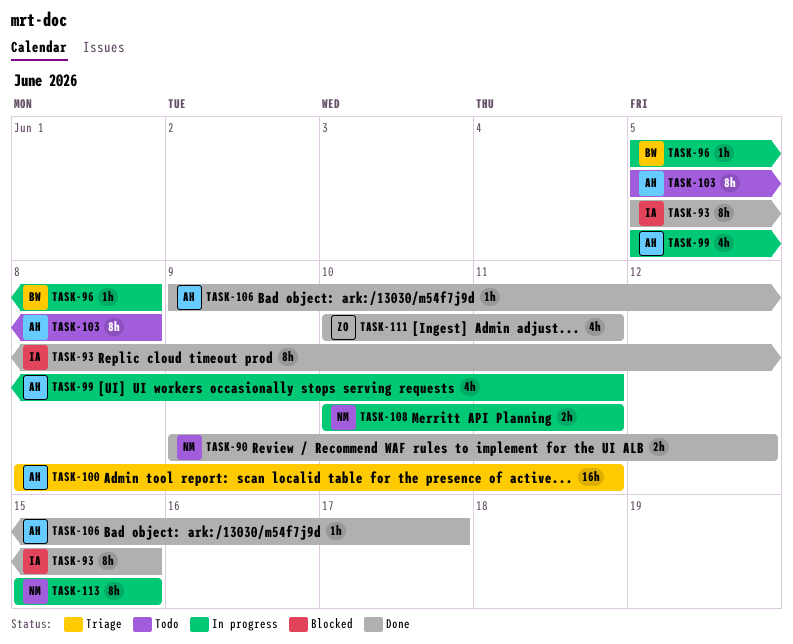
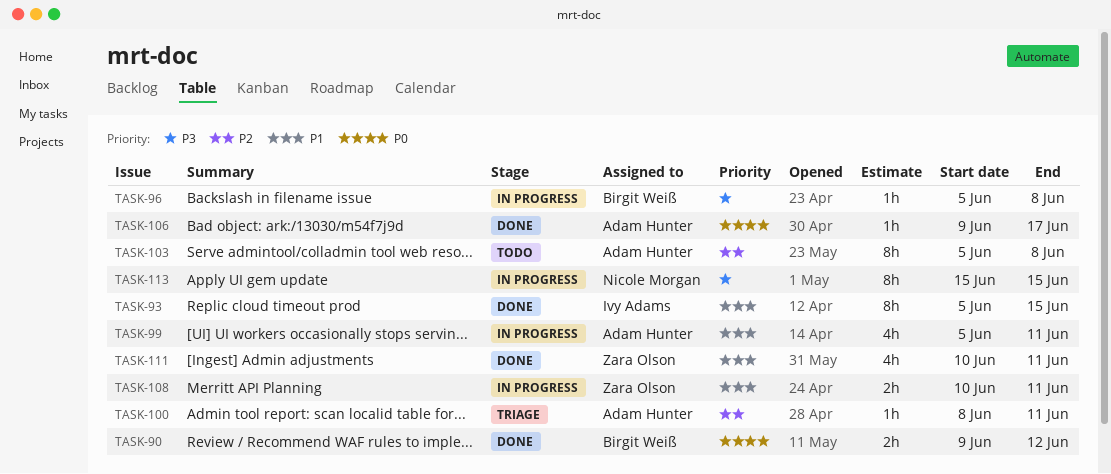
TASK-90, owner: Nicole Morgan -> Birgit Weiß
TASK-100, estimate: 16h -> 1h
TASK-108, owner: Nicole Morgan -> Zara Olson

